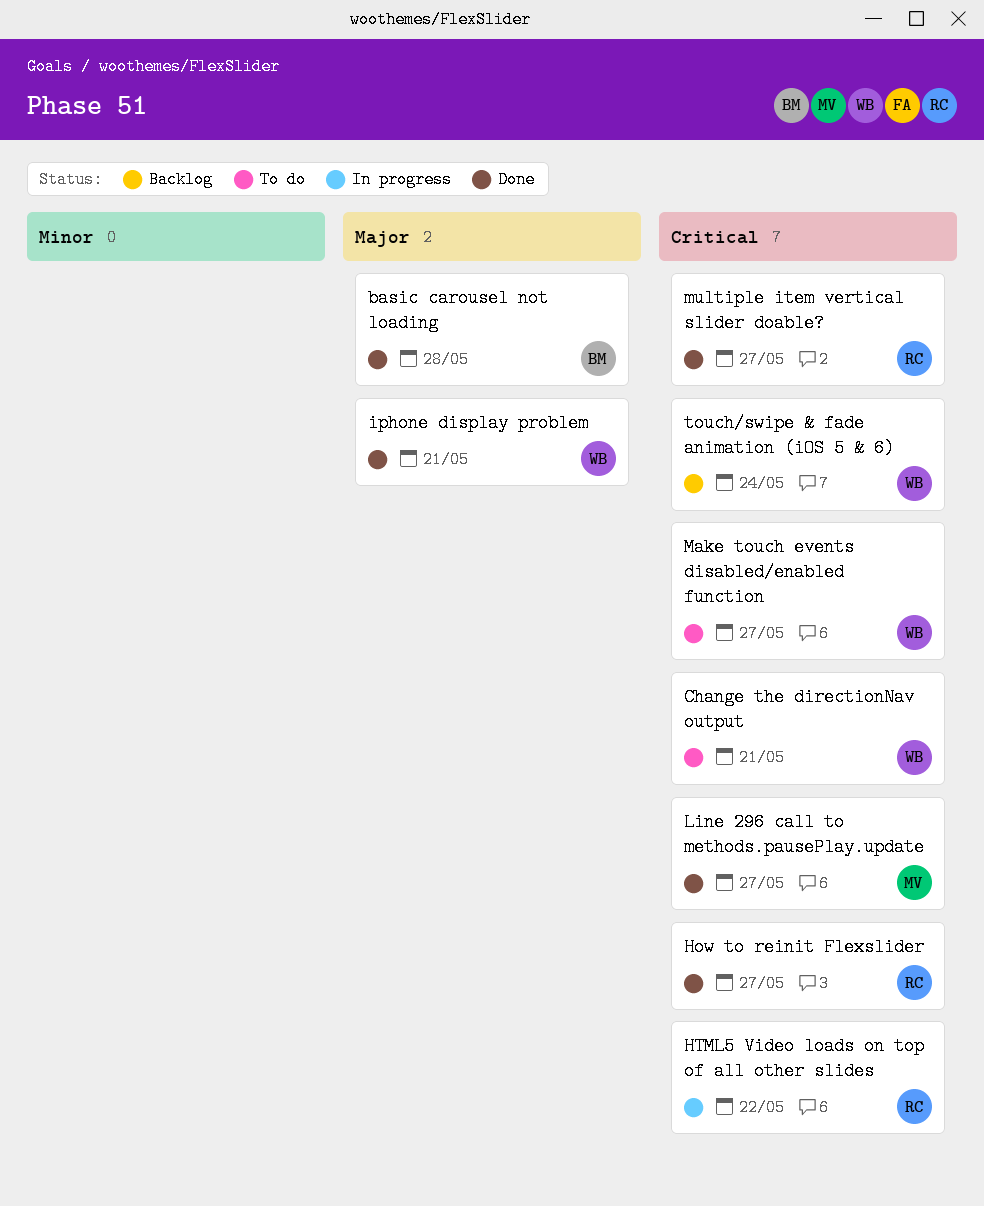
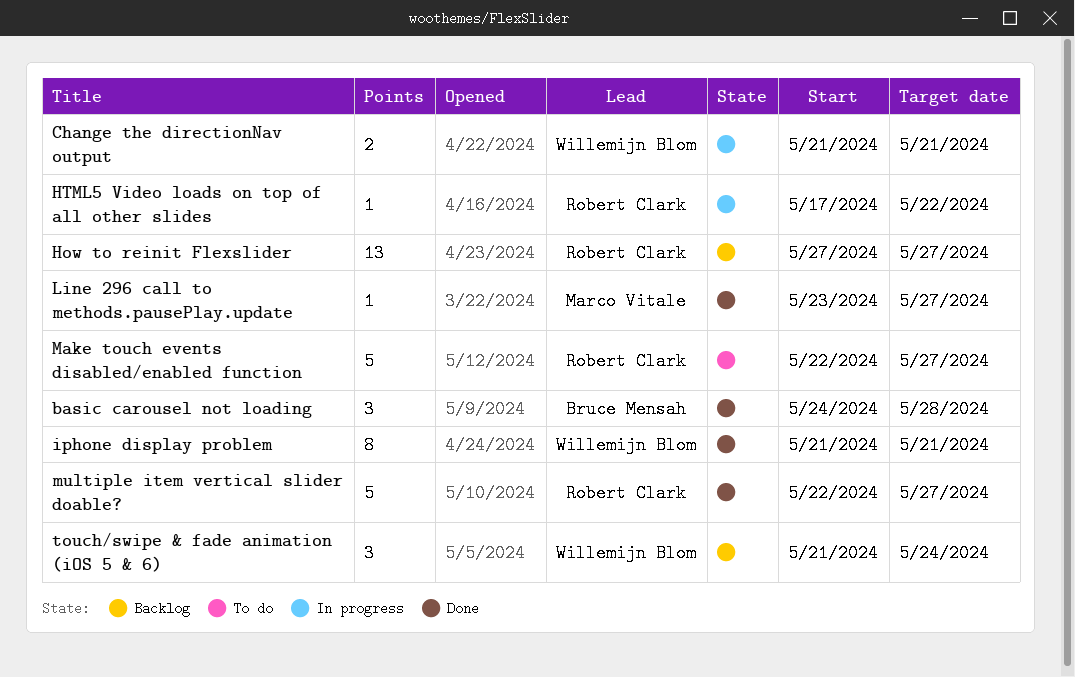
Change the directionNav output, status: To do -> In progress
How to reinit Flexslider, status: Done -> Backlog
Make touch events disabled/enabled function, owner: Willemijn Blom -> Robert Clark

